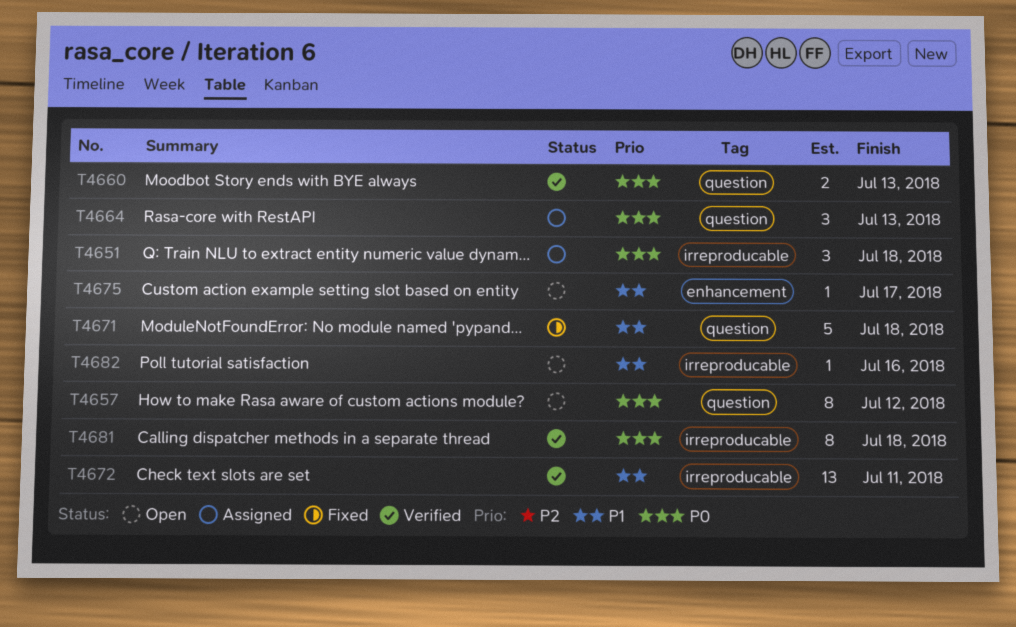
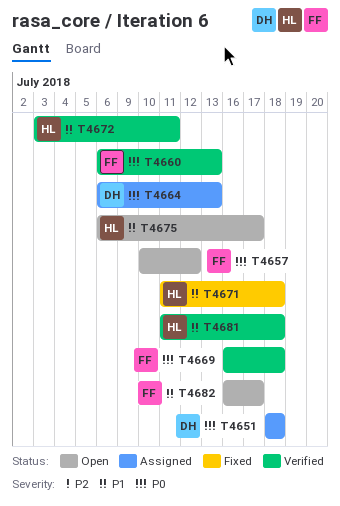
T4669: none -> present
T4681, priority: P0 -> P1
T4682, due: Jul 16 -> Jul 17

